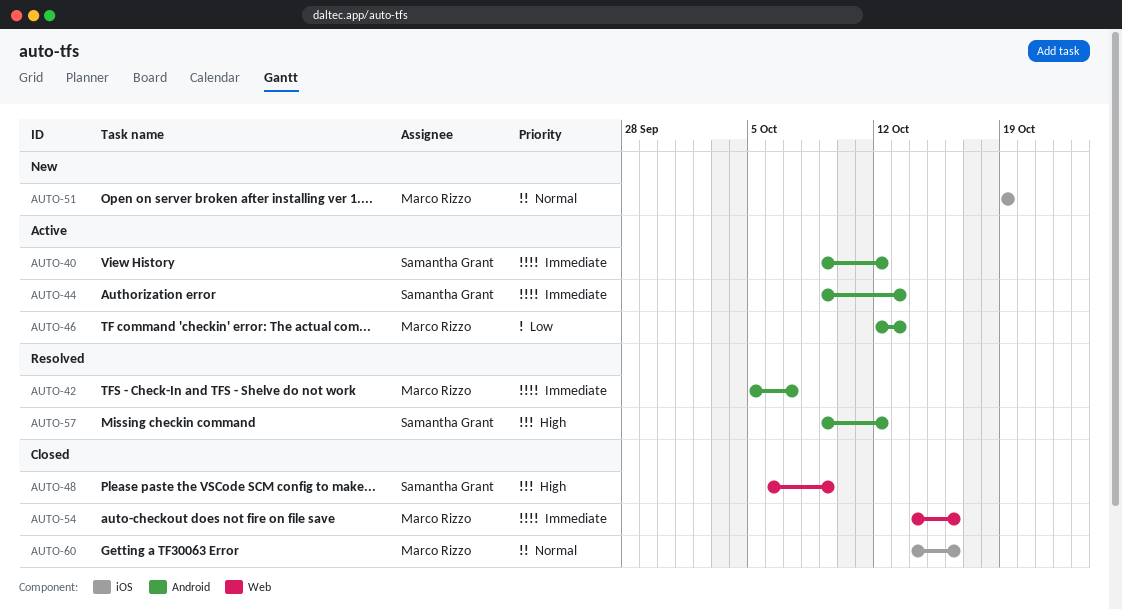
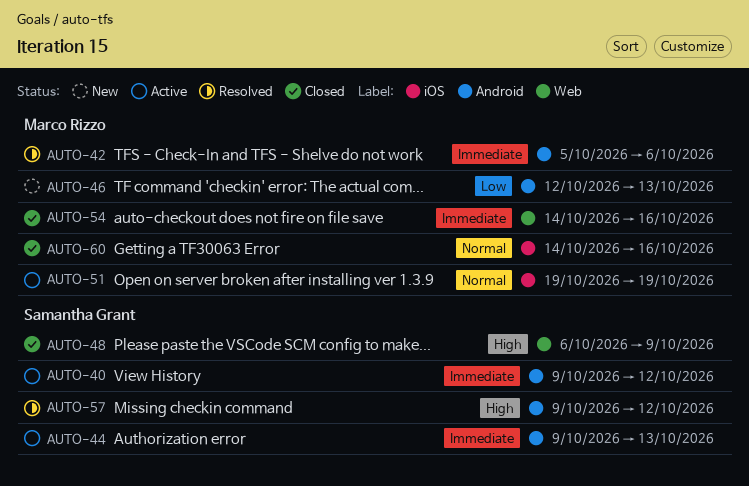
AUTO-42, due: Oct 7 -> Oct 6
AUTO-46, status: Active -> New
AUTO-51, status: New -> Active

